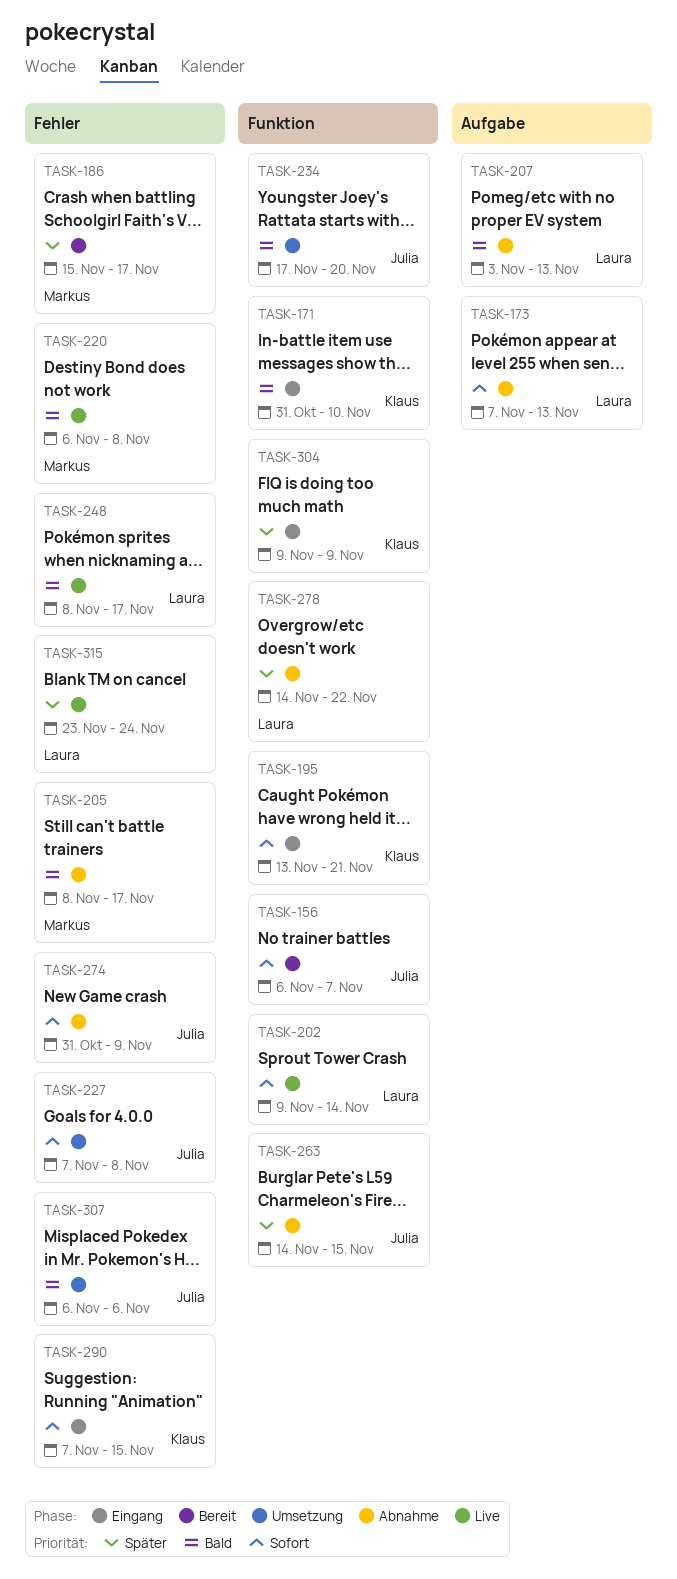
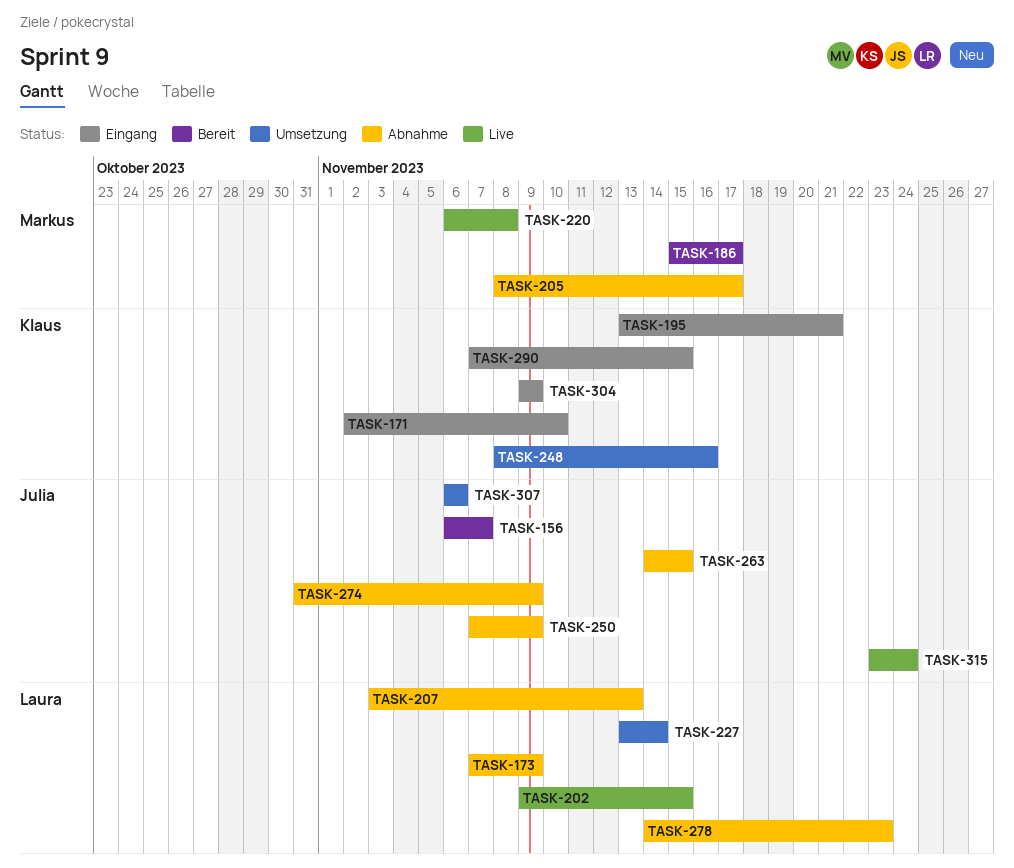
TASK-171, start: Oct 31 -> Nov 2
TASK-173, due: Nov 13 -> Nov 9
TASK-202, due: Nov 14 -> Nov 15
TASK-227, owner: Julia -> Laura
TASK-227, start: Nov 7 -> Nov 13
TASK-227, due: Nov 8 -> Nov 14
TASK-234: present -> none
TASK-248, status: Live -> Umsetzung
TASK-248, owner: Laura -> Klaus
TASK-248, due: Nov 17 -> Nov 16
TASK-250: none -> present
TASK-278, due: Nov 22 -> Nov 23
TASK-315, owner: Laura -> Julia

